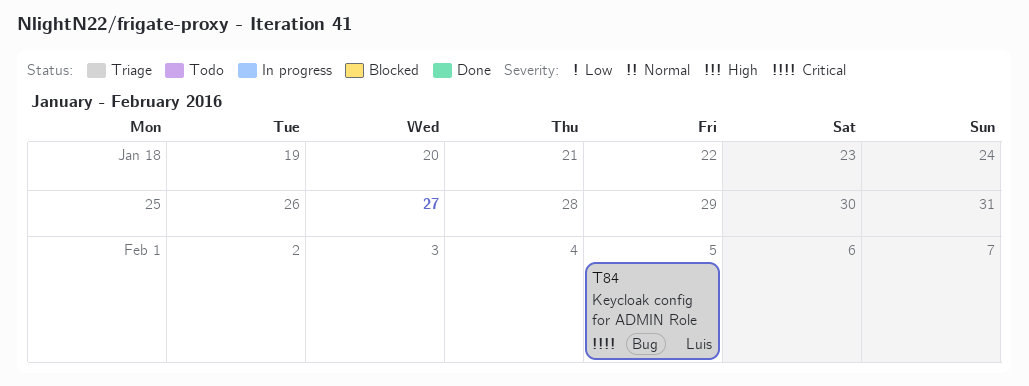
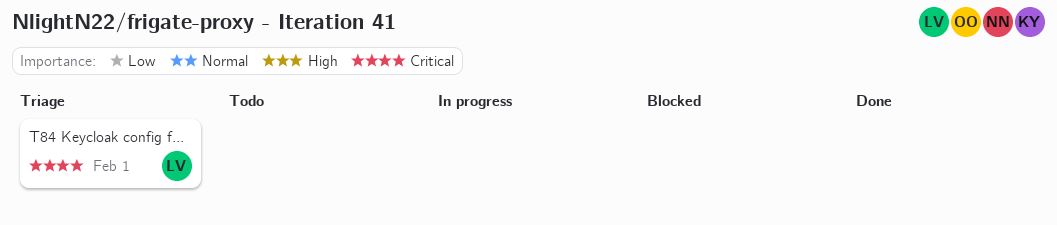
T84, due: Feb 5 -> Feb 1

